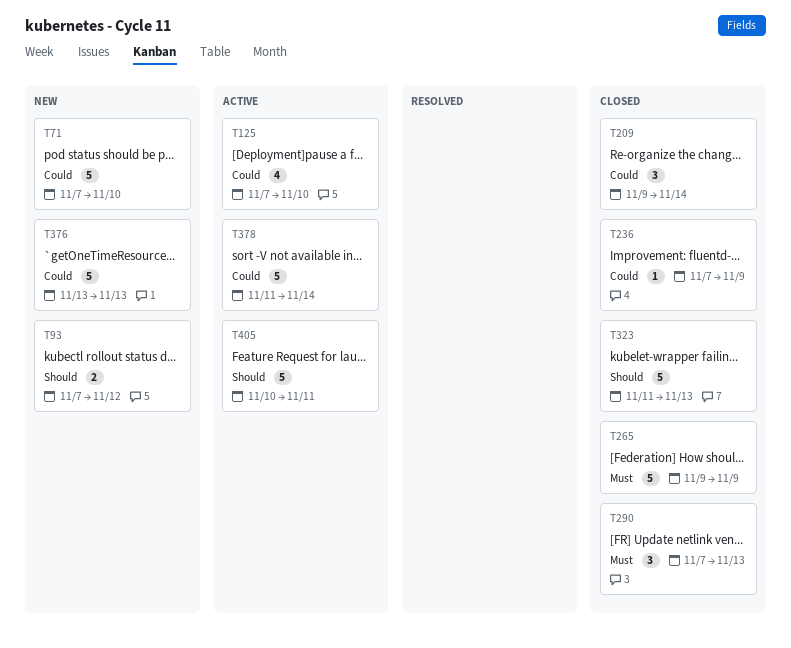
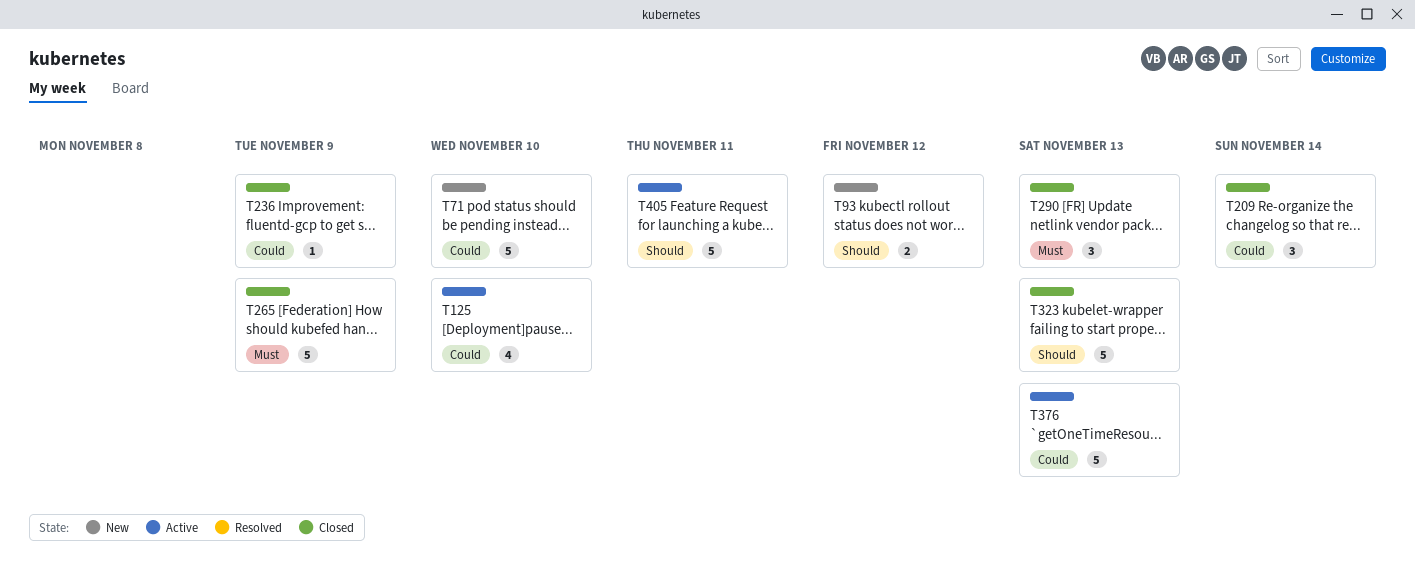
T376, status: New -> Active
T378: present -> none

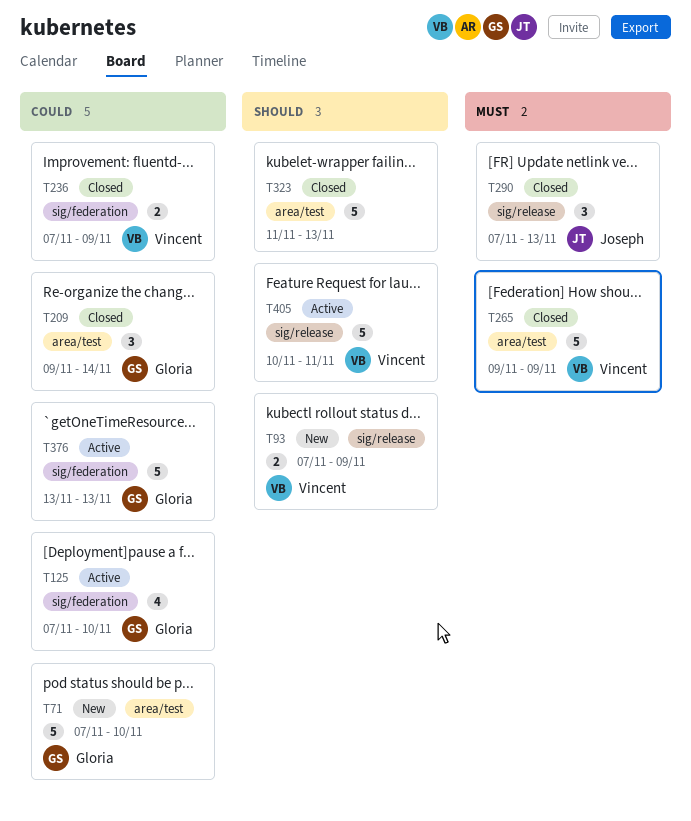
T93, due: Nov 12 -> Nov 9
T236, estimate: 1 -> 2

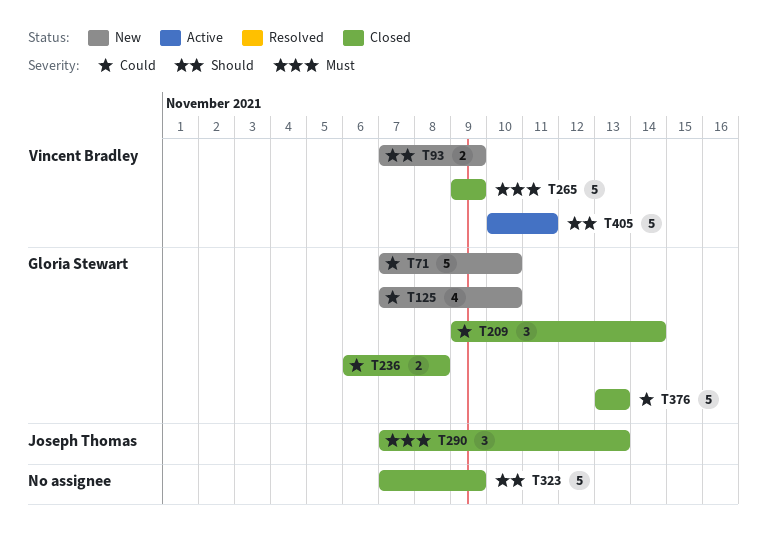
T125, status: Active -> New
T236, owner: Vincent Bradley -> Gloria Stewart
T236, start: Nov 7 -> Nov 6
T236, due: Nov 9 -> Nov 8
T323, start: Nov 11 -> Nov 7
T323, due: Nov 13 -> Nov 9
T376, status: Active -> Closed

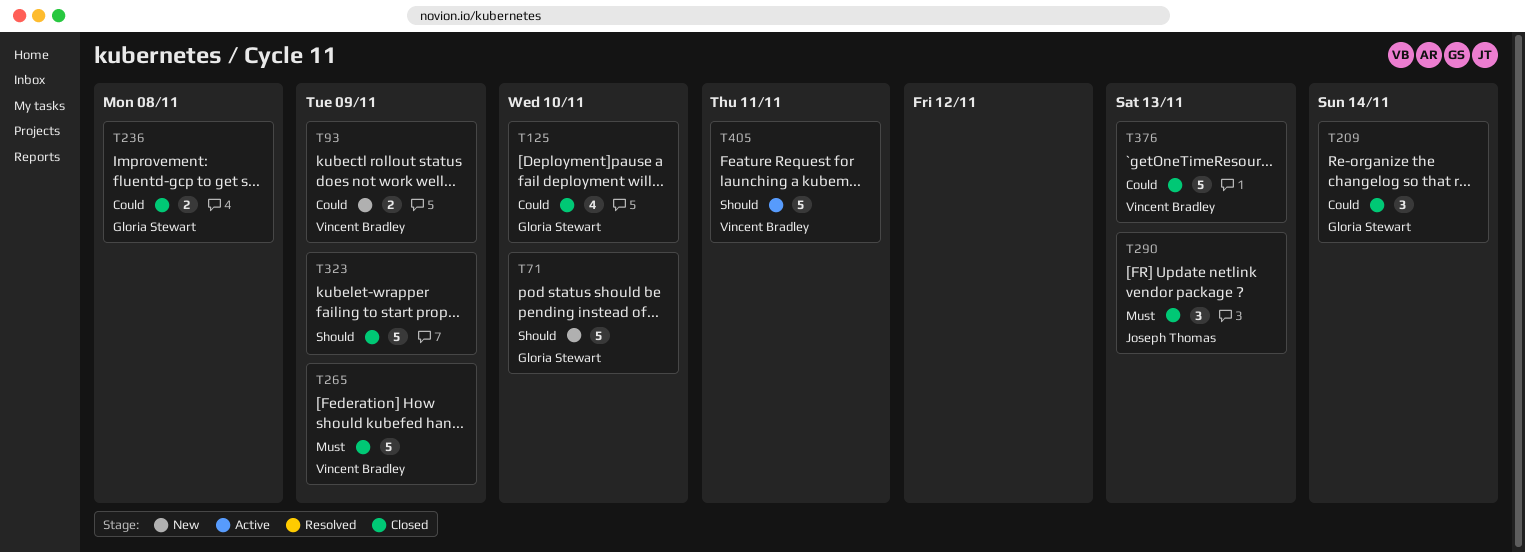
T71, priority: Could -> Should
T93, priority: Should -> Could
T125, status: New -> Closed
T376, owner: Gloria Stewart -> Vincent Bradley

